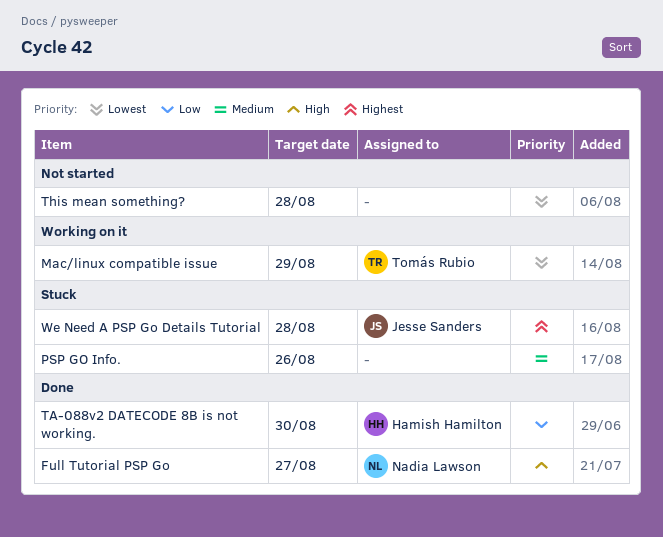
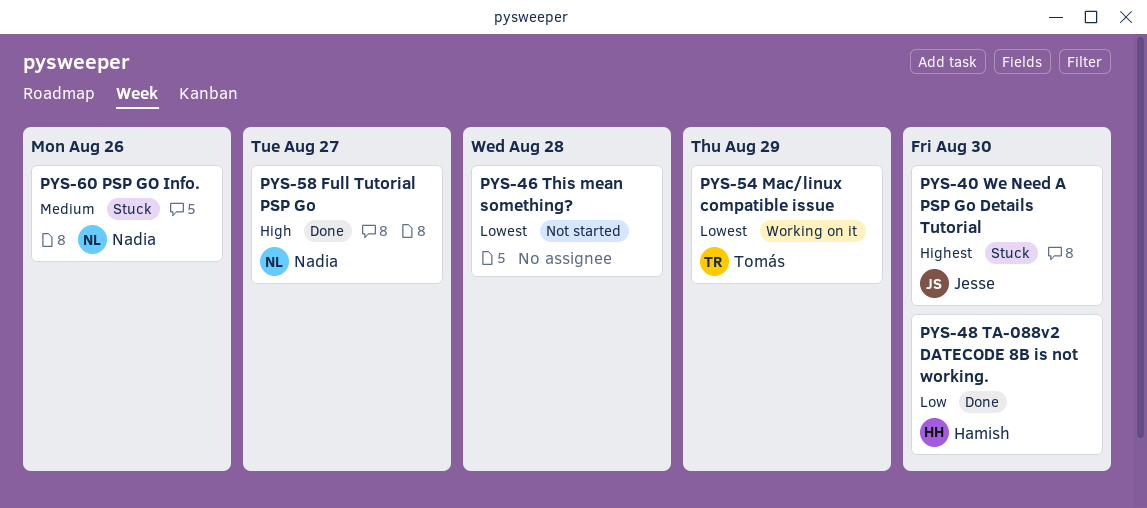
PSP GO Info., owner: none -> Nadia Lawson
We Need A PSP Go Details Tutorial, due: Aug 28 -> Aug 30

